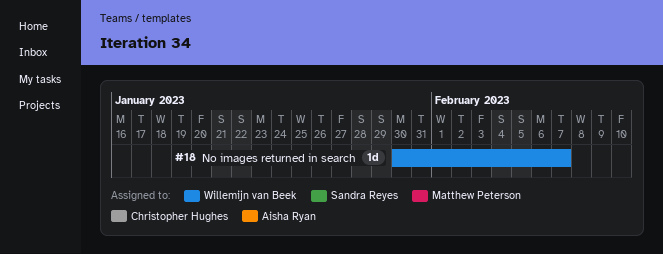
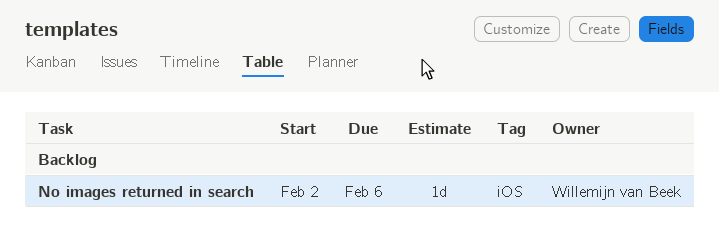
No images returned in search, start: Jan 30 -> Feb 2
No images returned in search, due: Feb 7 -> Feb 6

